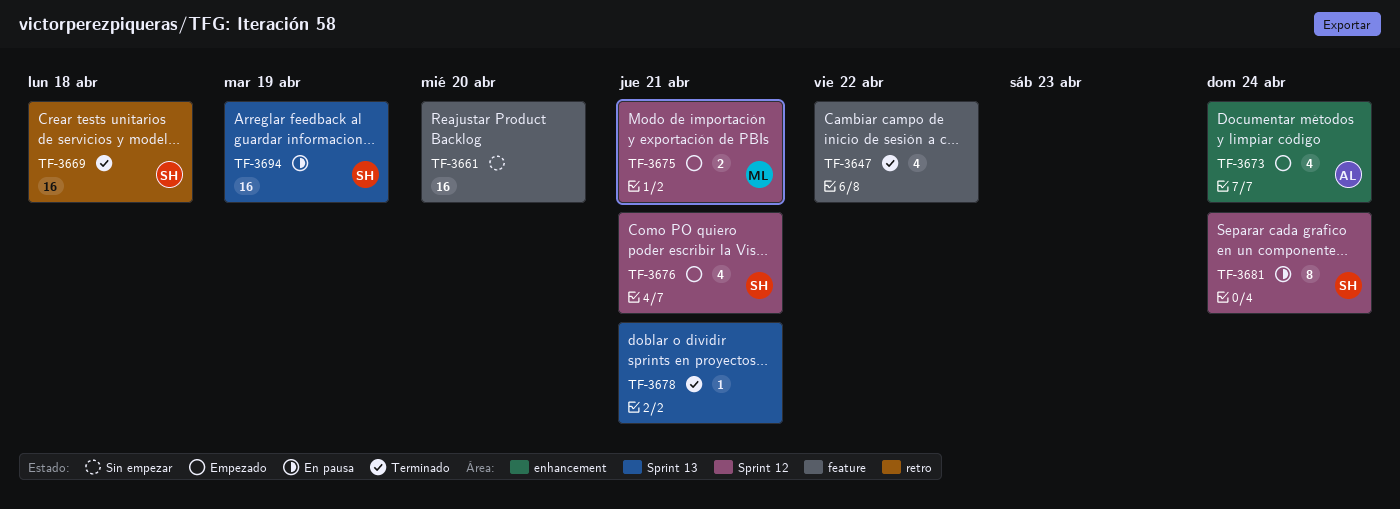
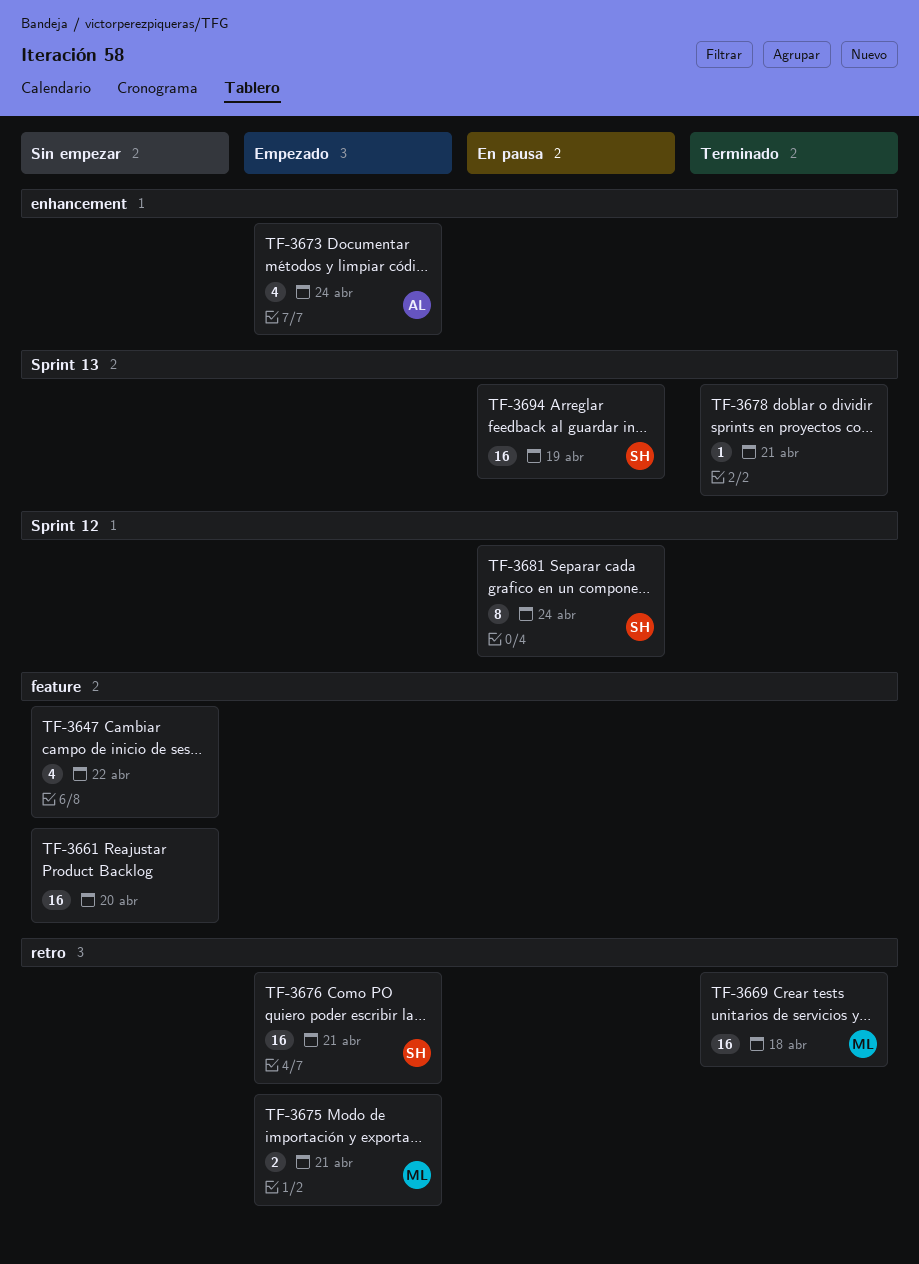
TF-3647, status: Terminado -> Sin empezar
TF-3669, owner: SH -> ML
TF-3675, label: Sprint 12 -> retro
TF-3676, label: Sprint 12 -> retro
TF-3676, estimate: 4 -> 16

